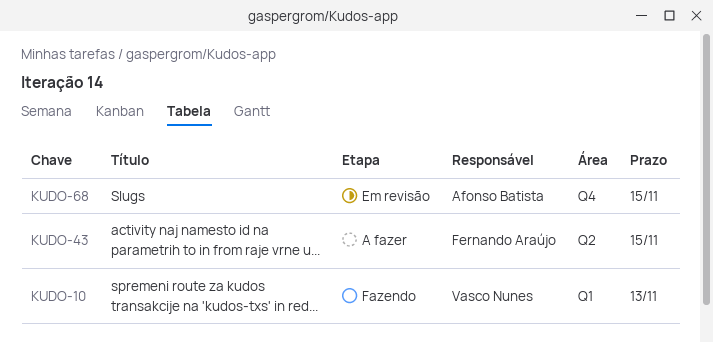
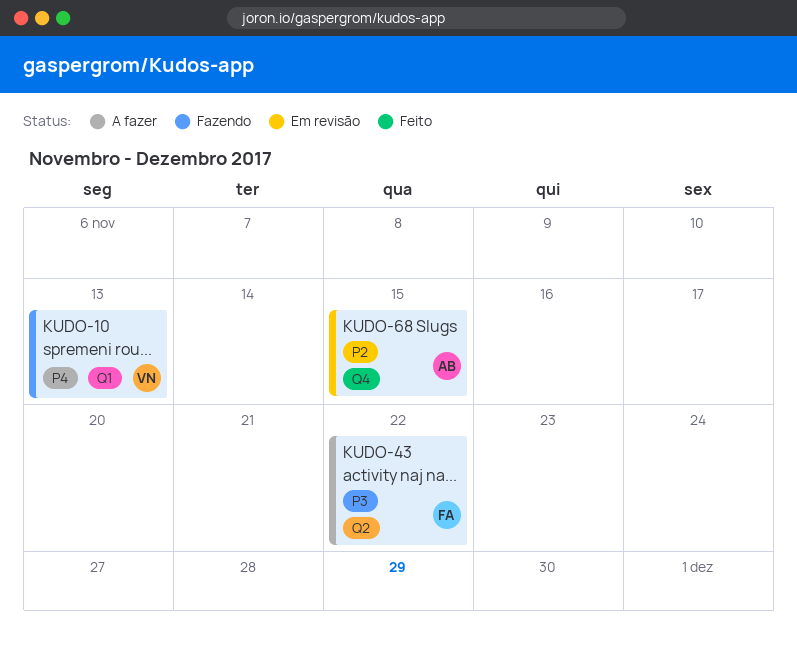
KUDO-43, due: Nov 15 -> Nov 22

